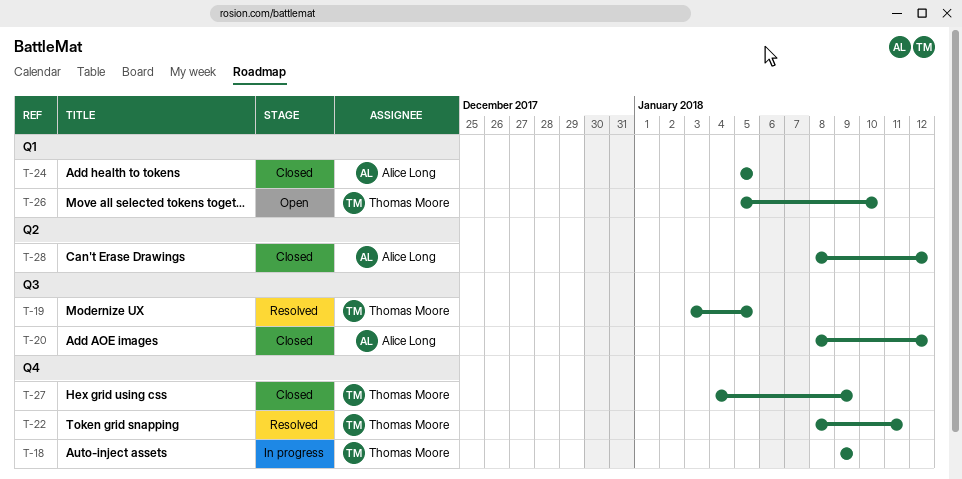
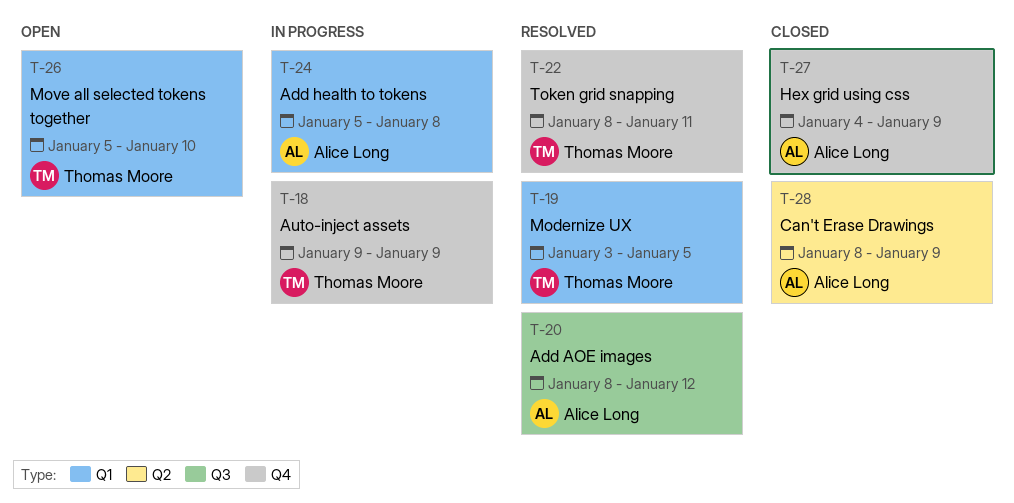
T-19, label: Q3 -> Q1
T-20, status: Closed -> Resolved
T-24, status: Closed -> In progress
T-24, due: Jan 5 -> Jan 8
T-27, owner: Thomas Moore -> Alice Long
T-28, due: Jan 12 -> Jan 9

